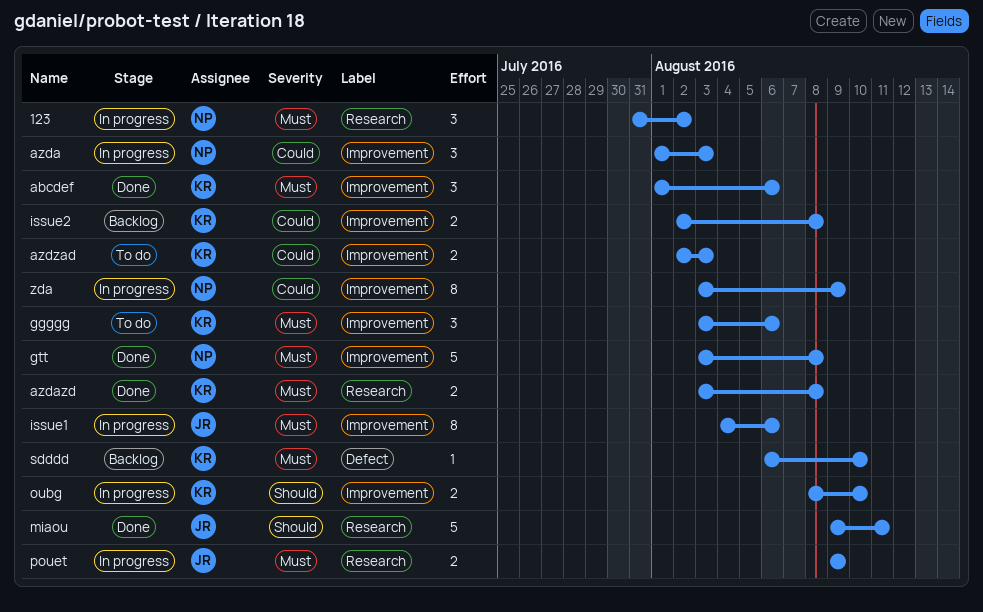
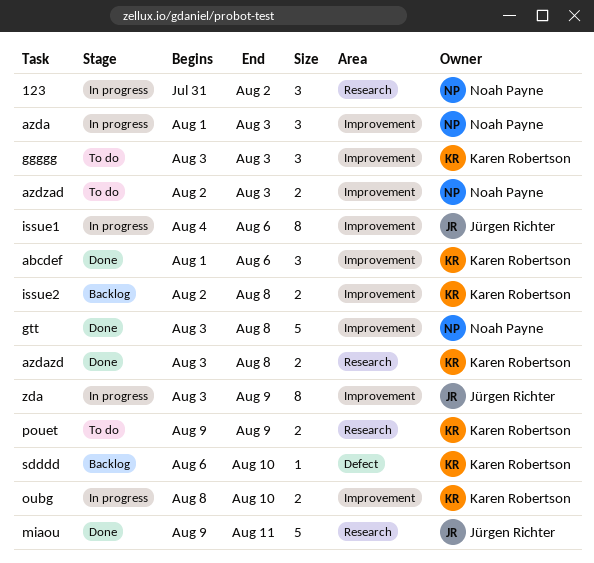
azdzad, owner: Karen Robertson -> Noah Payne
ggggg, due: Aug 6 -> Aug 3
pouet, status: In progress -> To do
pouet, owner: Jürgen Richter -> Karen Robertson
zda, owner: Noah Payne -> Jürgen Richter

